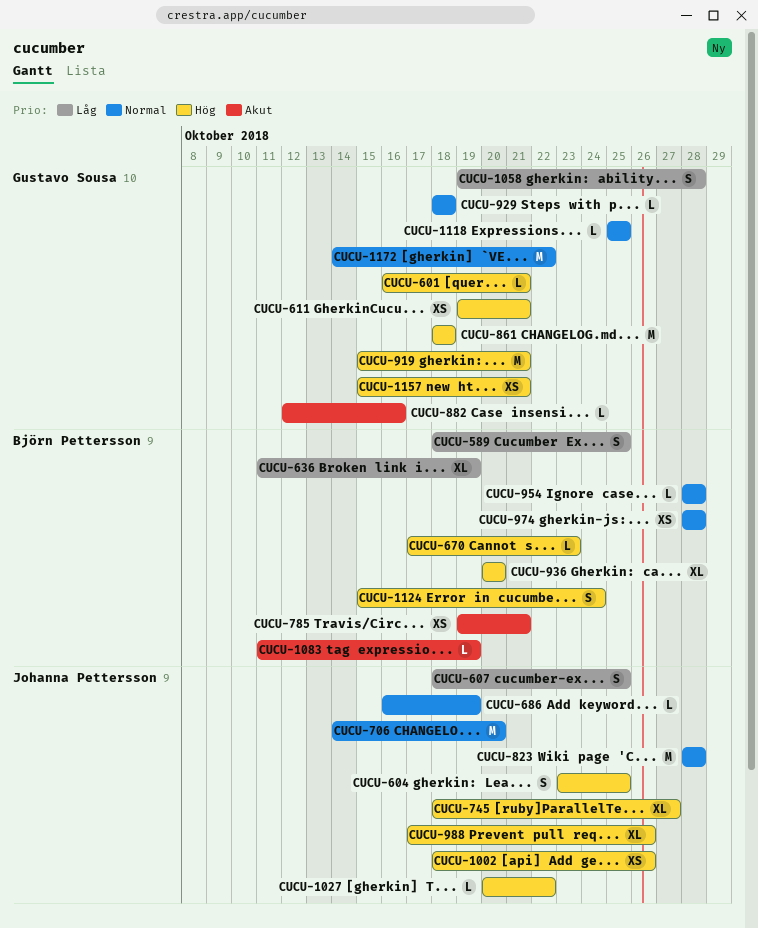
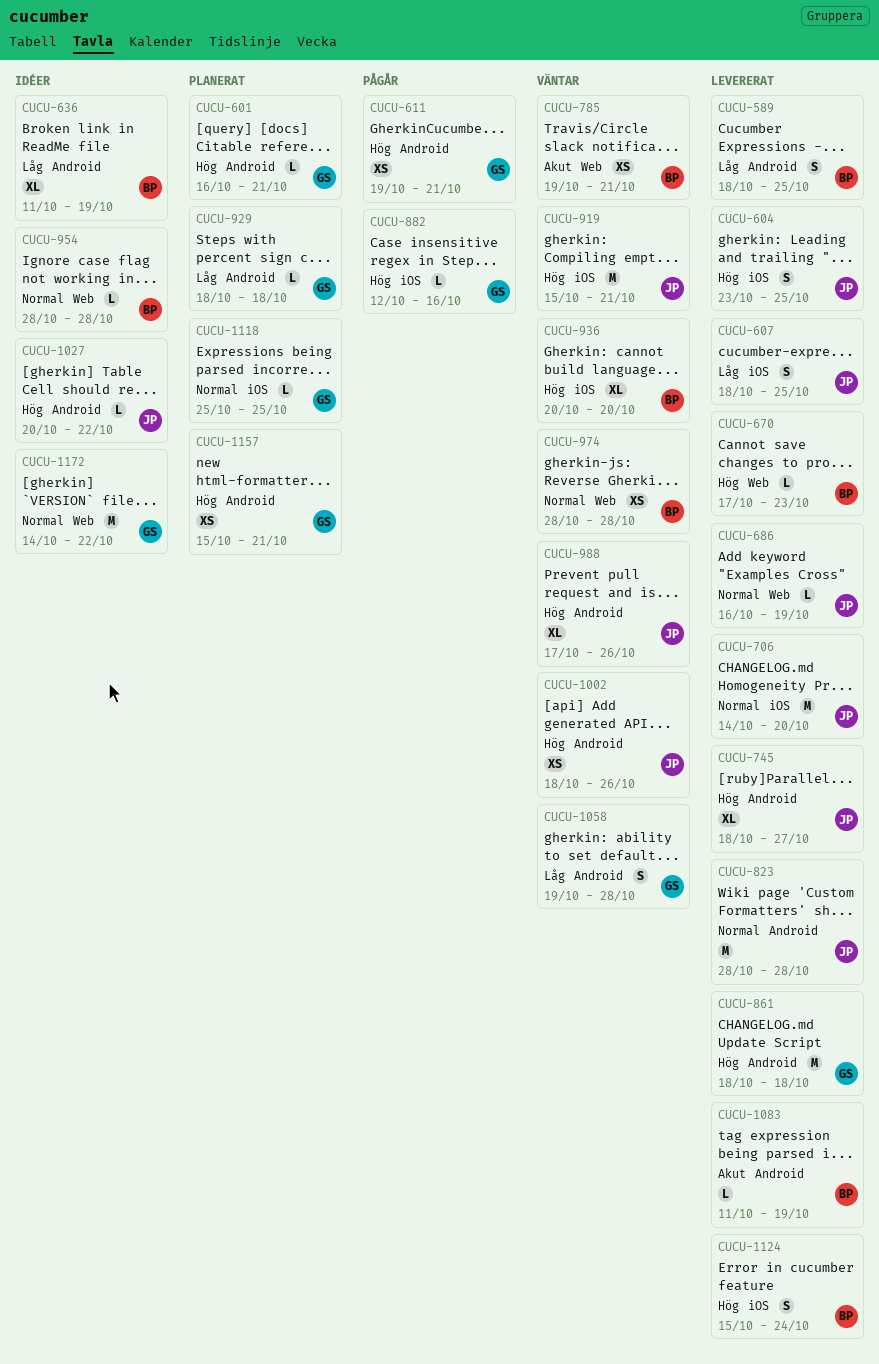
CUCU-882, priority: Akut -> Hög
CUCU-919, owner: Gustavo Sousa -> Johanna Pettersson
CUCU-929, priority: Normal -> Låg

